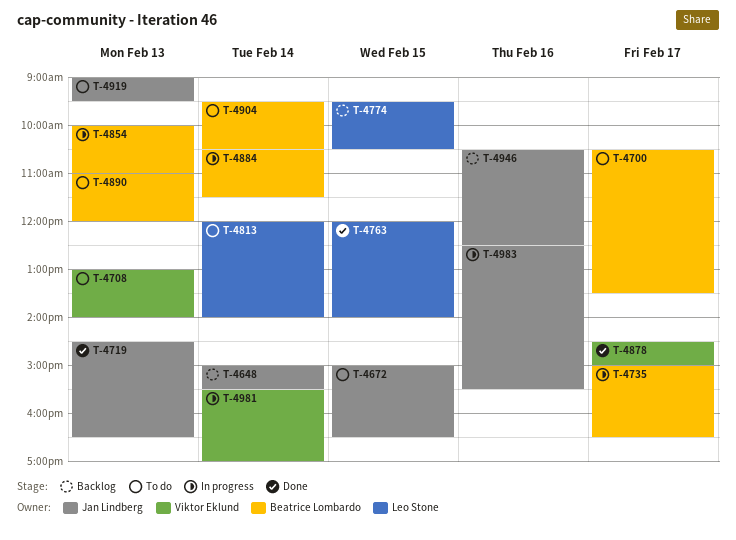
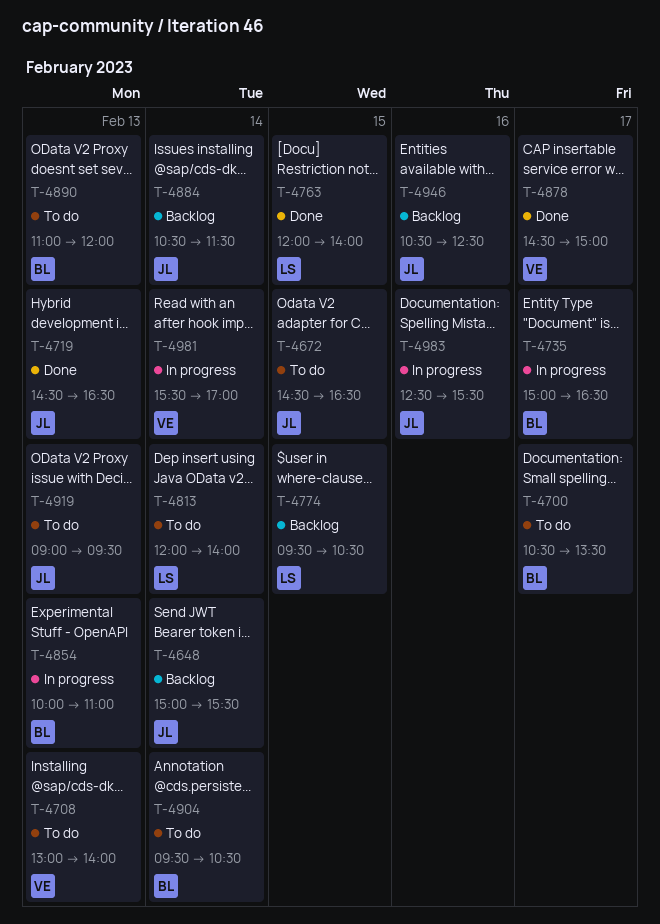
T-4672, begins: 15:00 -> 14:30
T-4884, status: In progress -> Backlog
T-4884, owner: Beatrice Lombardo -> Jan Lindberg

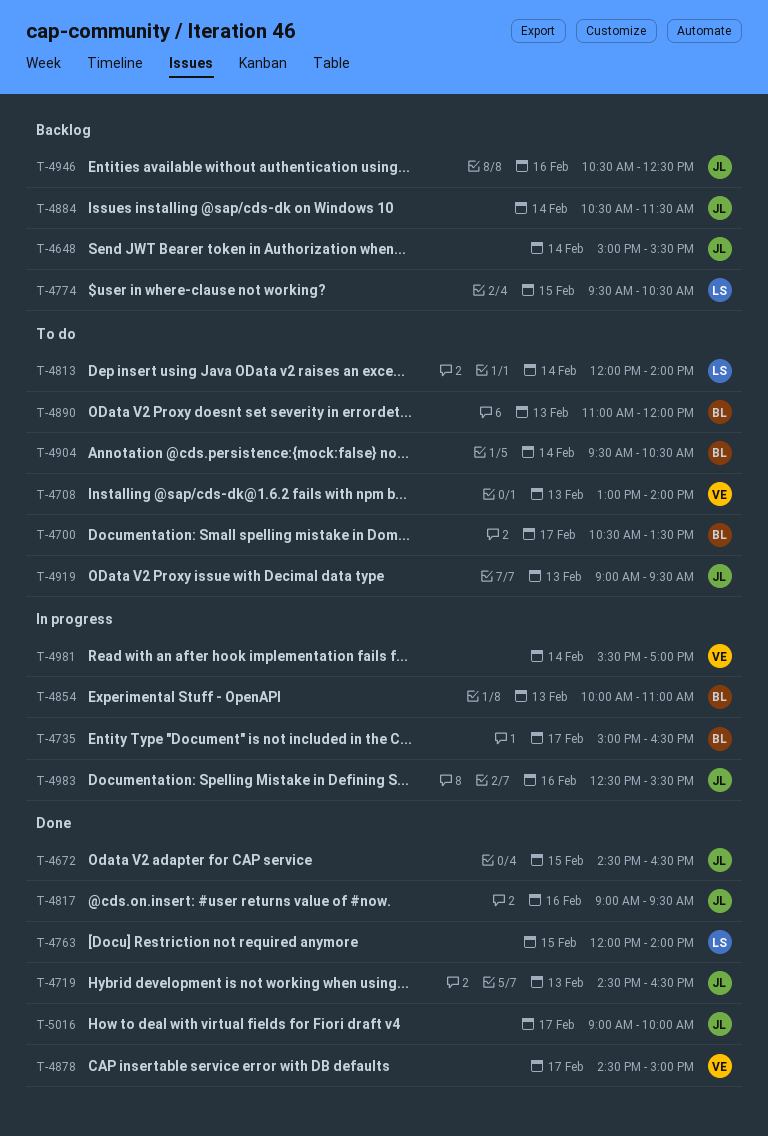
T-4672, status: To do -> Done
T-4817: none -> present
T-5016: none -> present

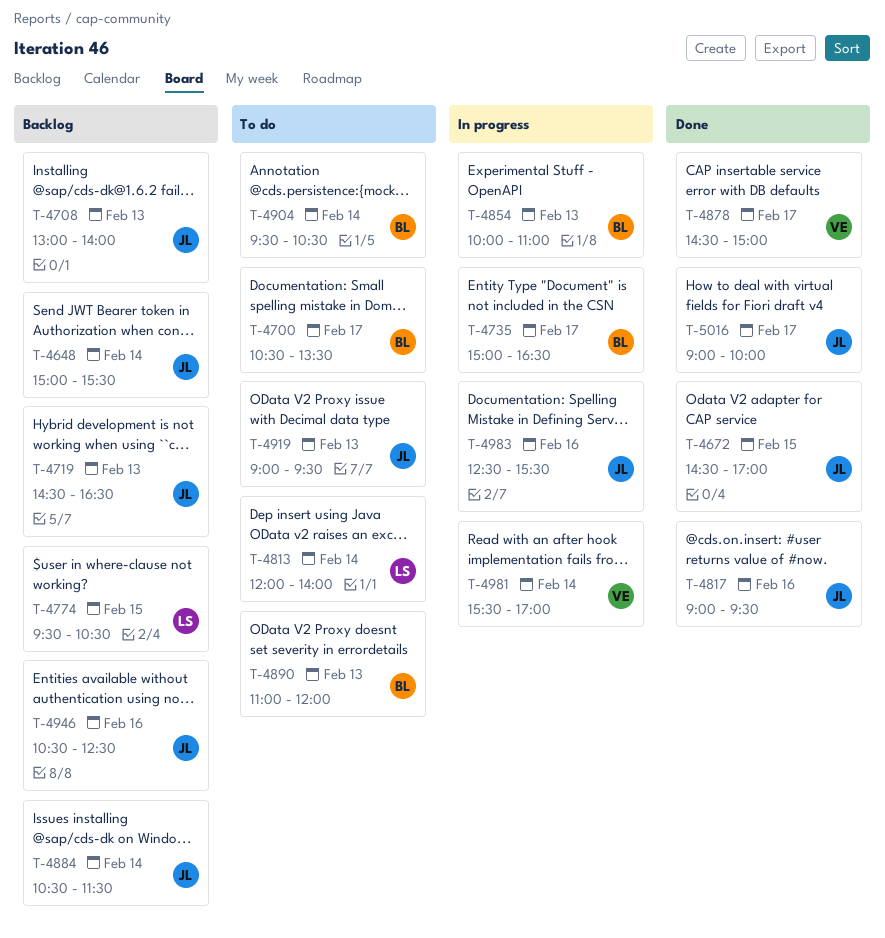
T-4672, ends: 16:30 -> 17:00
T-4708, status: To do -> Backlog
T-4708, owner: VE -> JL
T-4719, status: Done -> Backlog
T-4763: present -> none

